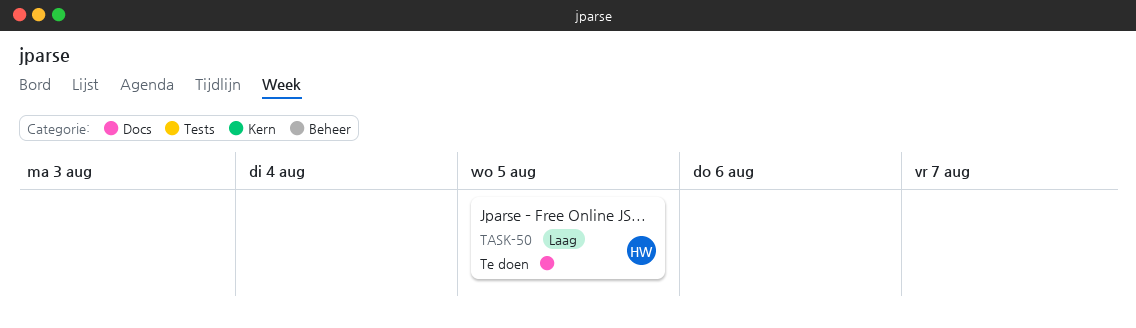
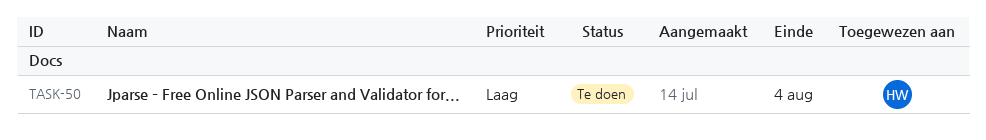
TASK-50, due: Aug 5 -> Aug 4

